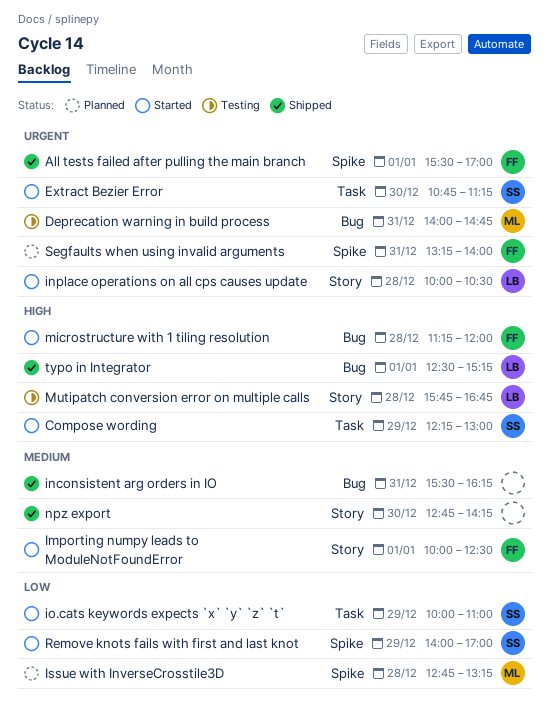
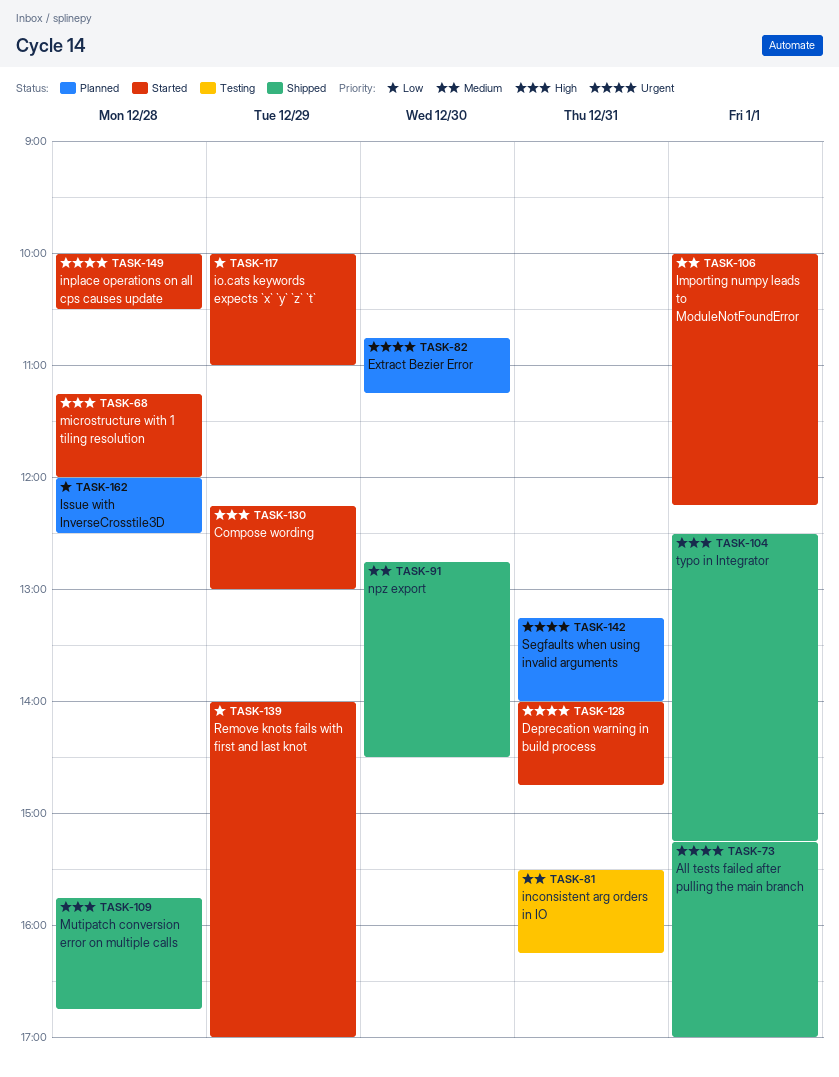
All tests failed after pulling the main branch, begins: 15:30 -> 15:15
Deprecation warning in build process, status: Testing -> Started
Extract Bezier Error, status: Started -> Planned
Importing numpy leads to ModuleNotFoundError, ends: 12:30 -> 12:15
inconsistent arg orders in IO, status: Shipped -> Testing
Issue with InverseCrosstile3D, begins: 12:45 -> 12:00
Issue with InverseCrosstile3D, ends: 13:15 -> 12:30
Mutipatch conversion error on multiple calls, status: Testing -> Shipped
npz export, ends: 14:15 -> 14:30

